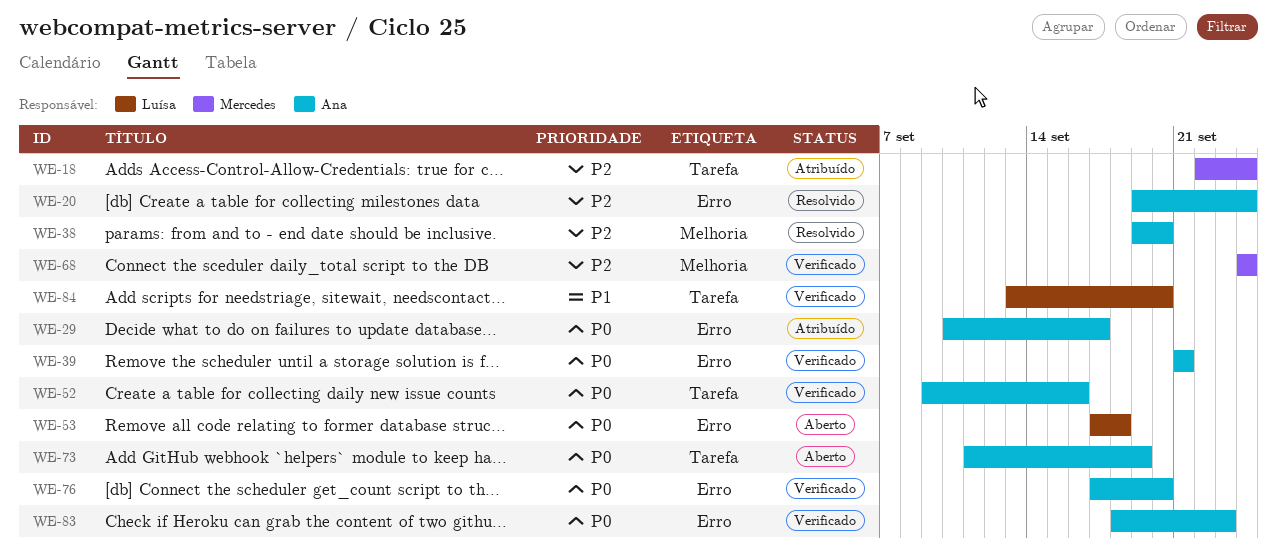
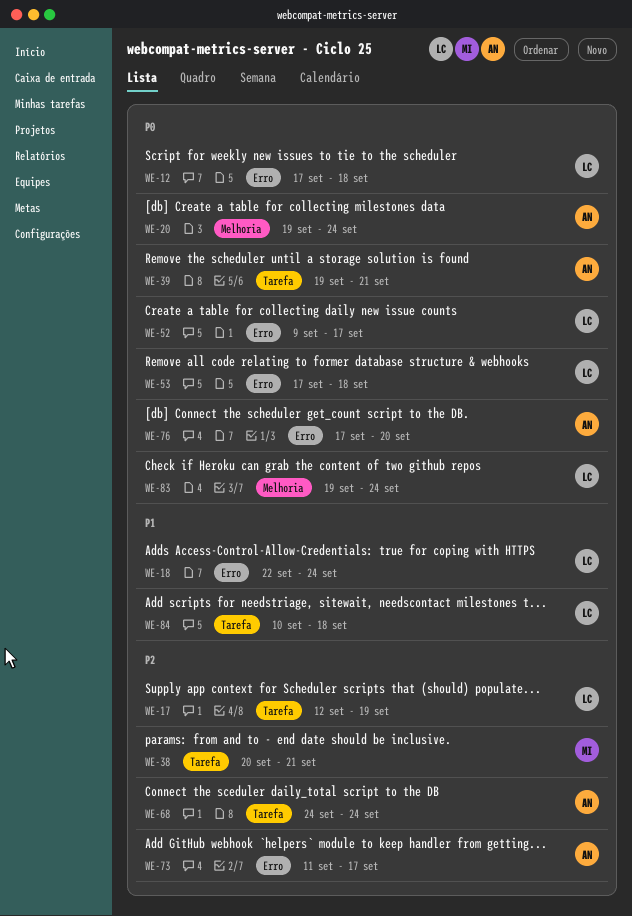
WE-12: none -> present
WE-17: none -> present
WE-18, owner: Mercedes -> Luísa
WE-18, priority: P2 -> P1
WE-18, label: Tarefa -> Erro
WE-20, priority: P2 -> P0
WE-20, label: Erro -> Melhoria
WE-29: present -> none
WE-38, owner: Ana -> Mercedes
WE-38, label: Melhoria -> Tarefa
WE-38, start: Sep 19 -> Sep 20
WE-38, due: Sep 20 -> Sep 21
WE-39, label: Erro -> Tarefa
WE-39, start: Sep 21 -> Sep 19
WE-52, owner: Ana -> Luísa
WE-52, label: Tarefa -> Erro
WE-52, due: Sep 16 -> Sep 17
WE-68, owner: Mercedes -> Ana
WE-68, label: Melhoria -> Tarefa
WE-73, priority: P0 -> P2
WE-73, label: Tarefa -> Erro
WE-73, due: Sep 19 -> Sep 17
WE-83, owner: Ana -> Luísa
WE-83, label: Erro -> Melhoria
WE-83, start: Sep 18 -> Sep 19
WE-83, due: Sep 23 -> Sep 24
WE-84, start: Sep 13 -> Sep 10
WE-84, due: Sep 20 -> Sep 18

